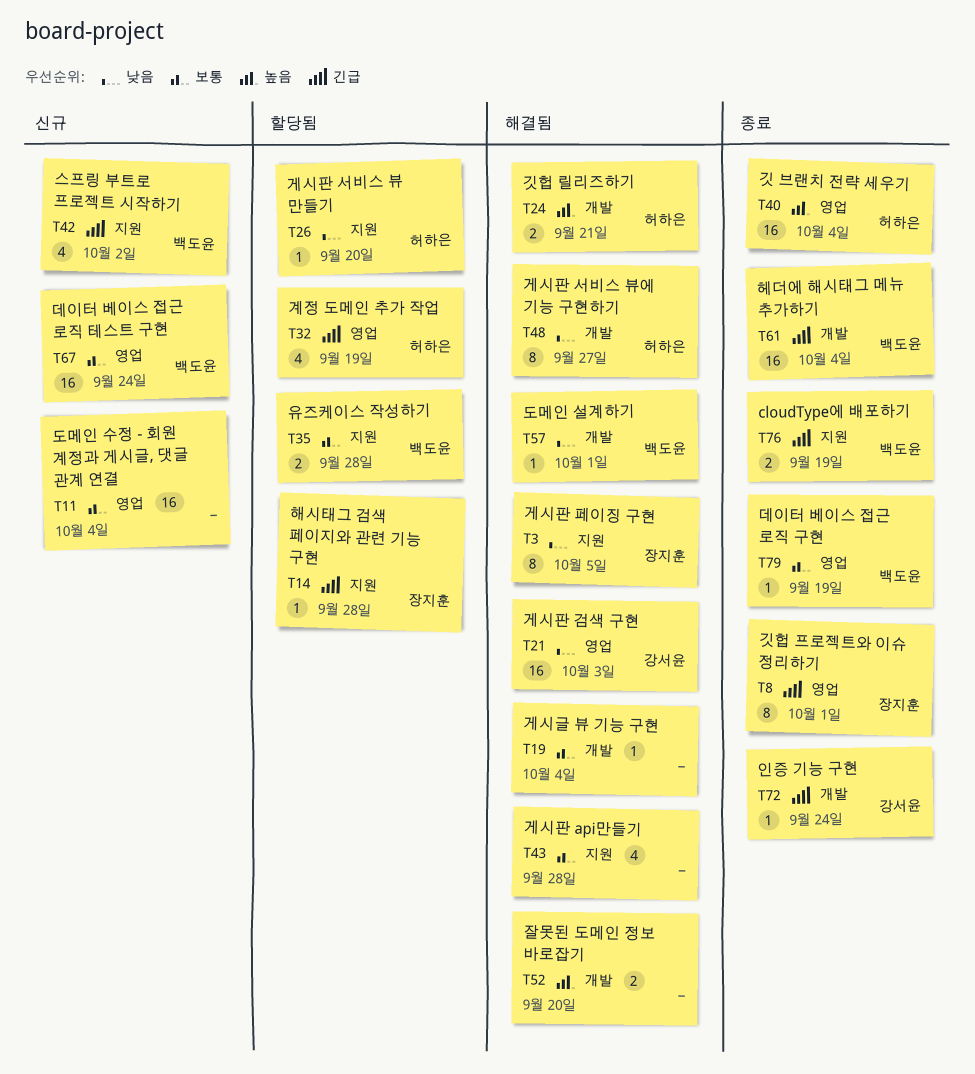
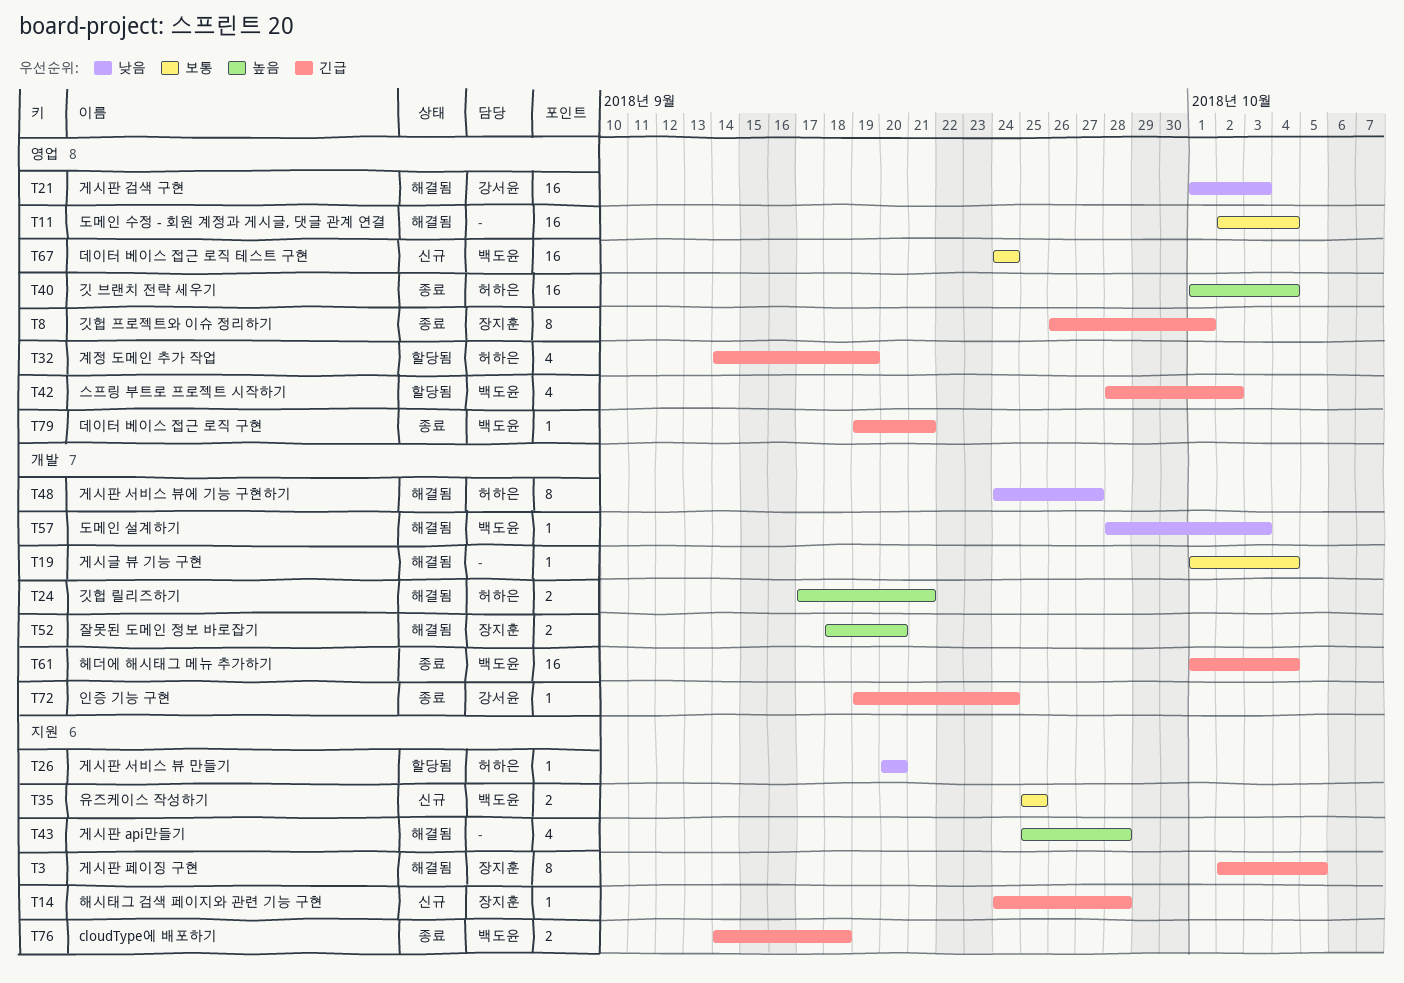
T3, priority: 낮음 -> 긴급
T11, status: 신규 -> 해결됨
T14, status: 할당됨 -> 신규
T35, status: 할당됨 -> 신규
T35, due: Sep 28 -> Sep 25
T42, status: 신규 -> 할당됨
T42, label: 지원 -> 영업
T43, priority: 보통 -> 높음
T52, owner: none -> 장지훈
T57, due: Oct 1 -> Oct 3
T76, due: Sep 19 -> Sep 18
T79, priority: 보통 -> 긴급
T79, due: Sep 19 -> Sep 21

